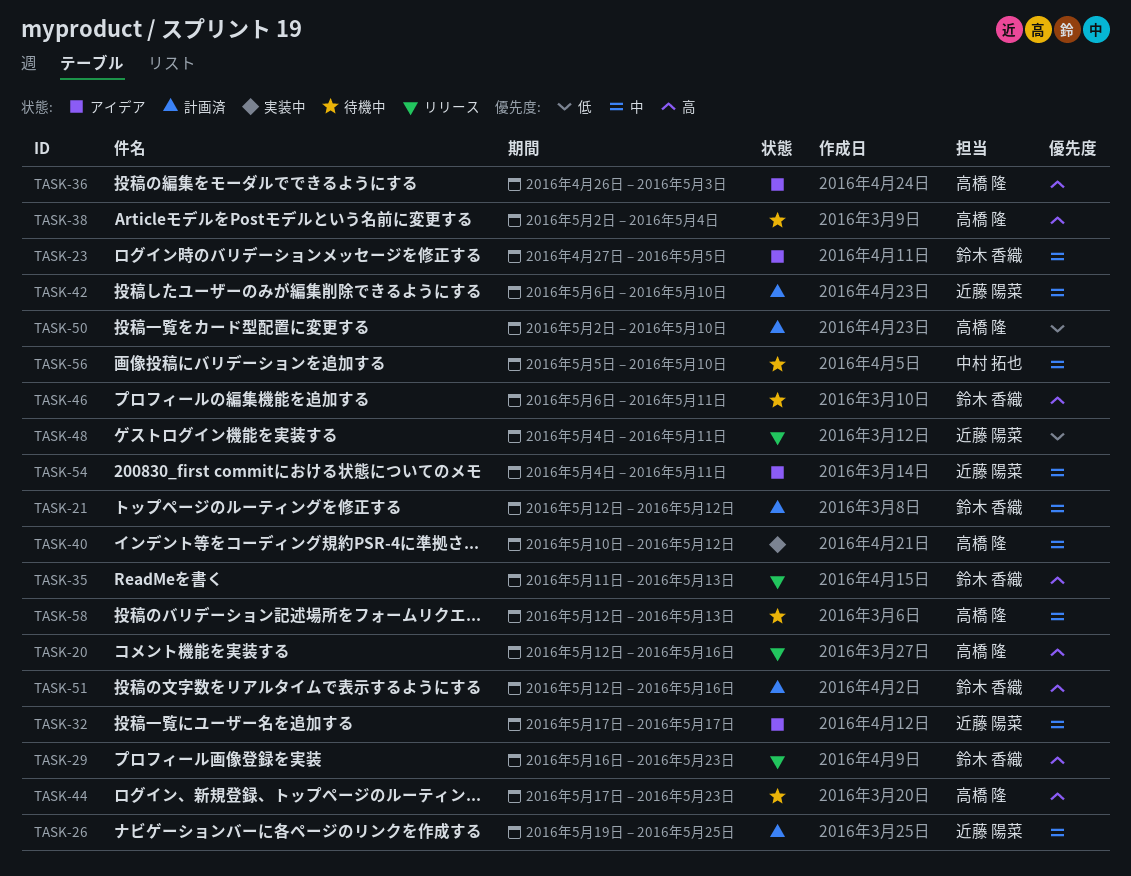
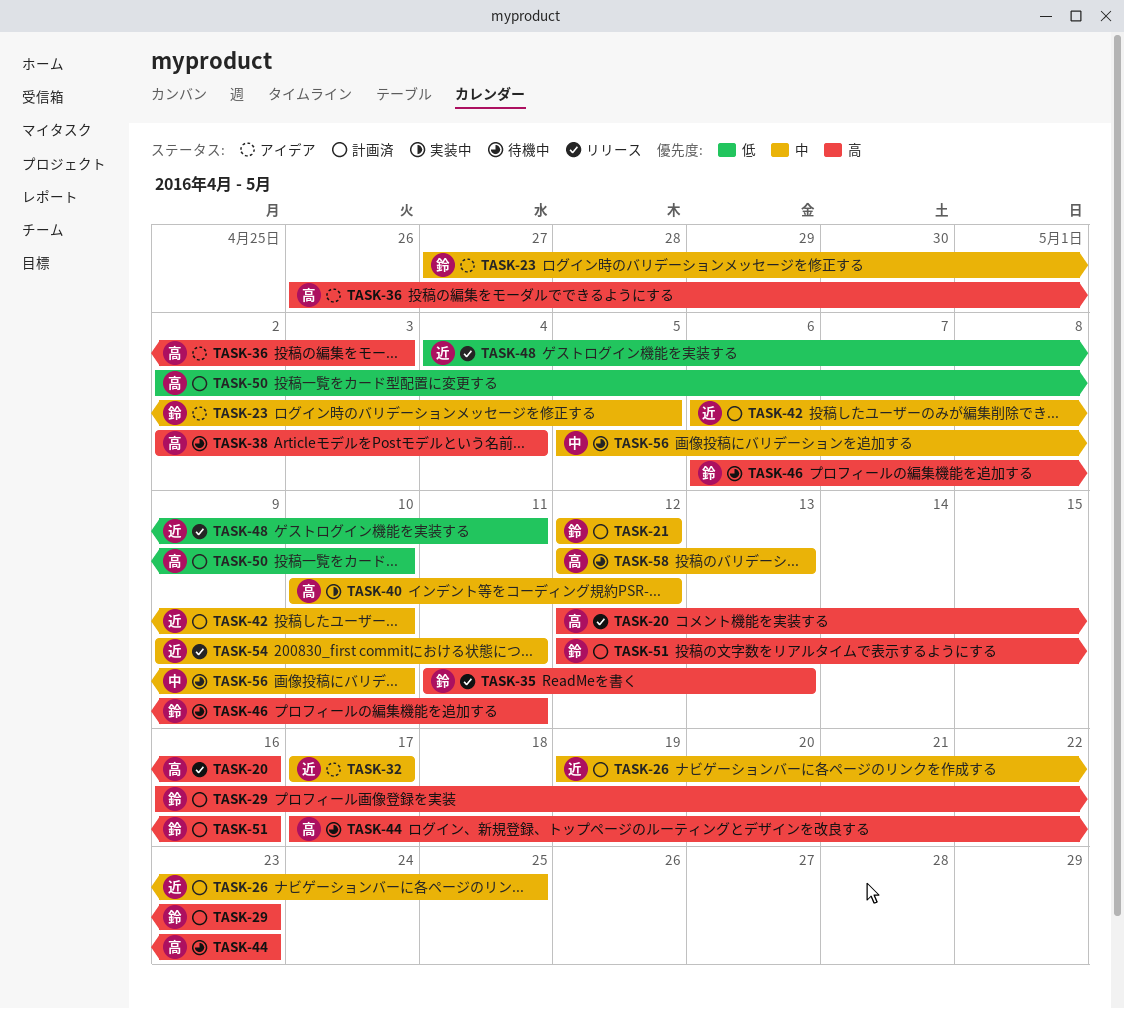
TASK-29, status: リリース -> 計画済
TASK-54, status: アイデア -> リリース
TASK-54, start: May 4 -> May 9

